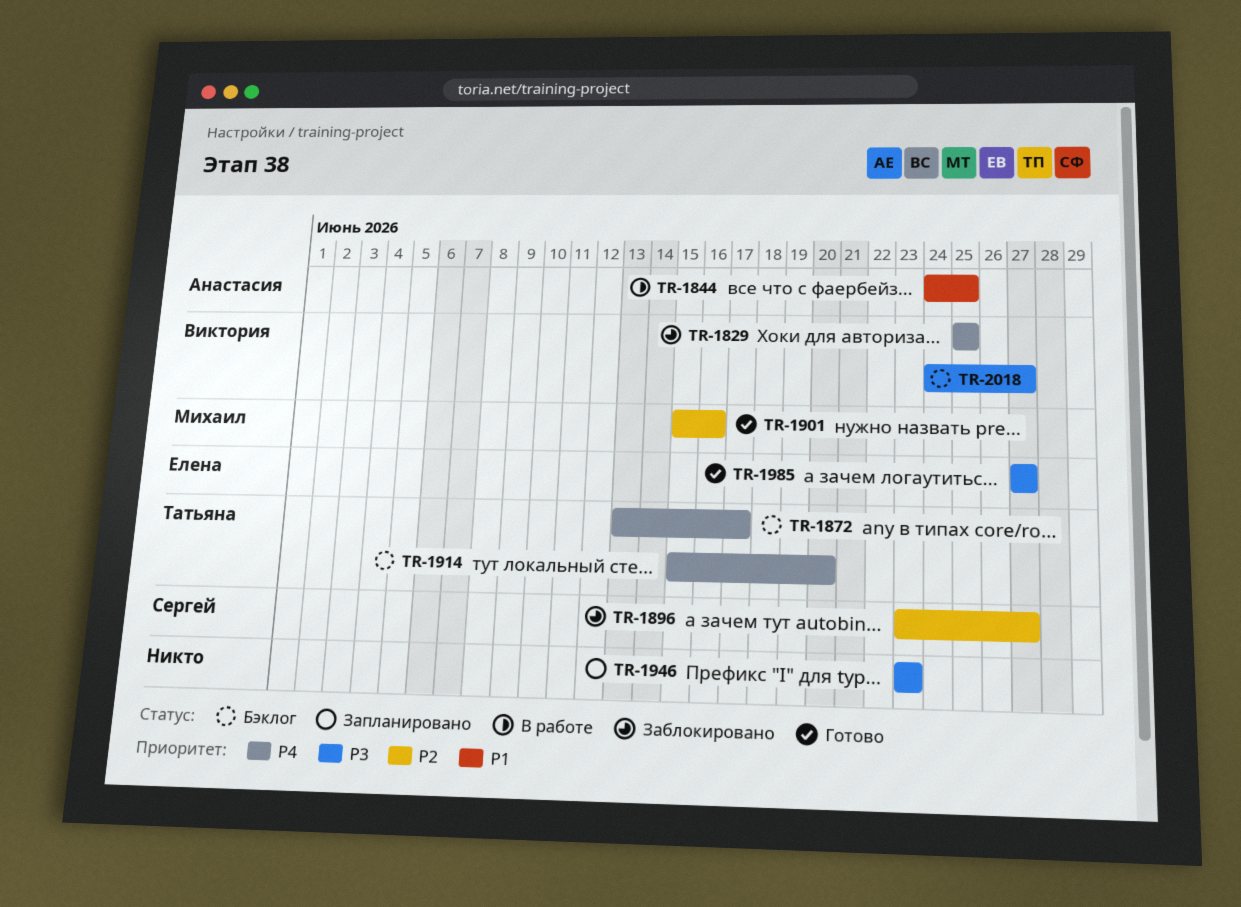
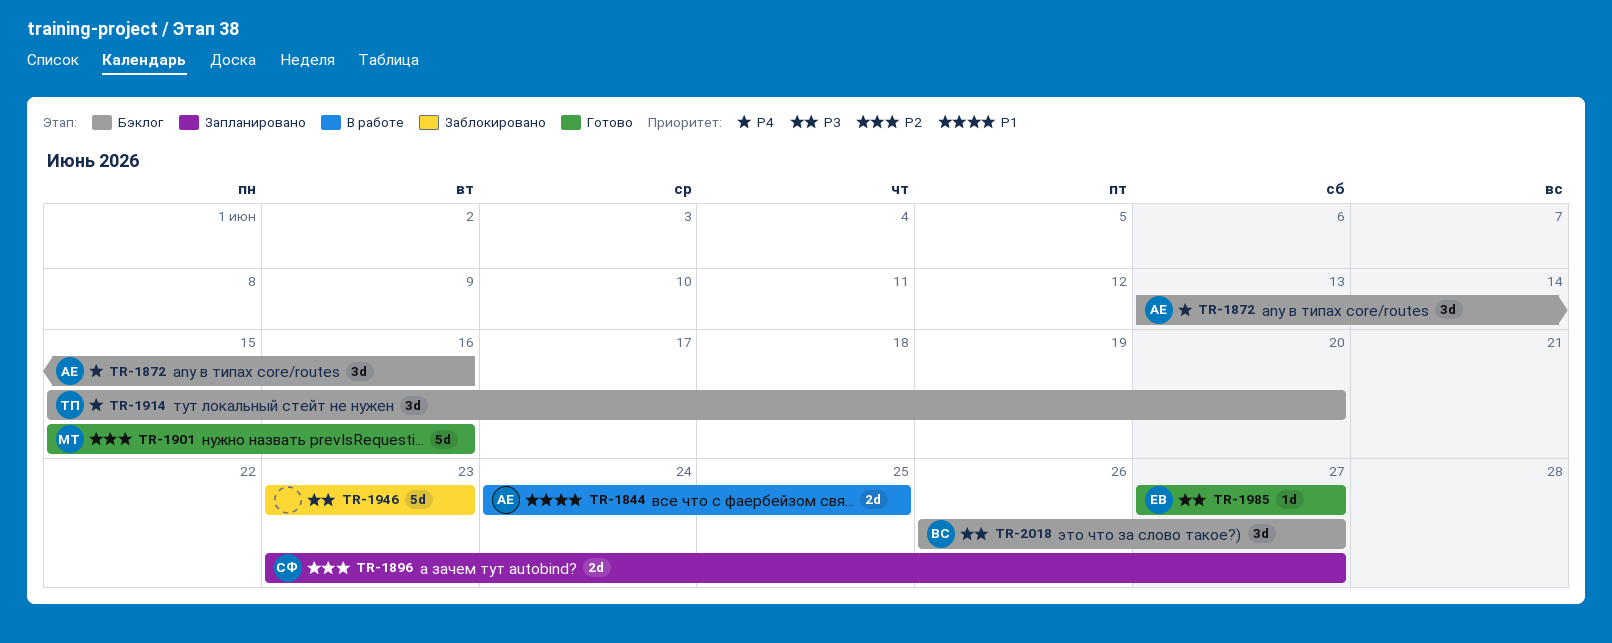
TR-1829: present -> none
TR-1872, owner: Татьяна -> Анастасия
TR-1872, due: Jun 17 -> Jun 16
TR-1896, status: Заблокировано -> Запланировано
TR-1946, status: Запланировано -> Заблокировано
TR-2018, start: Jun 24 -> Jun 26

